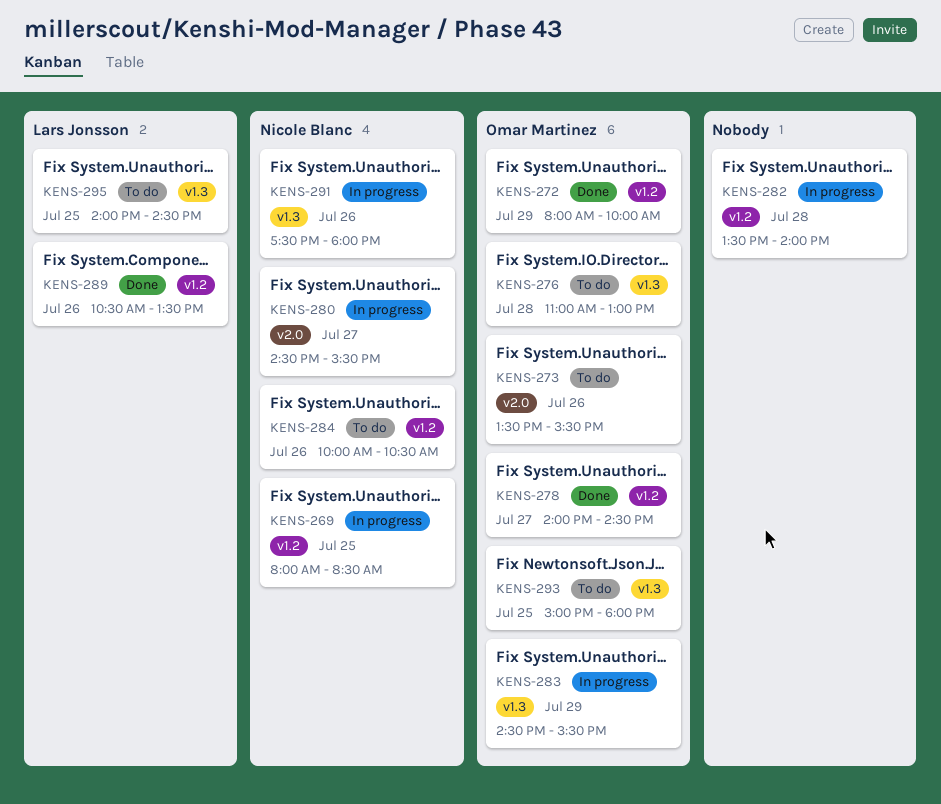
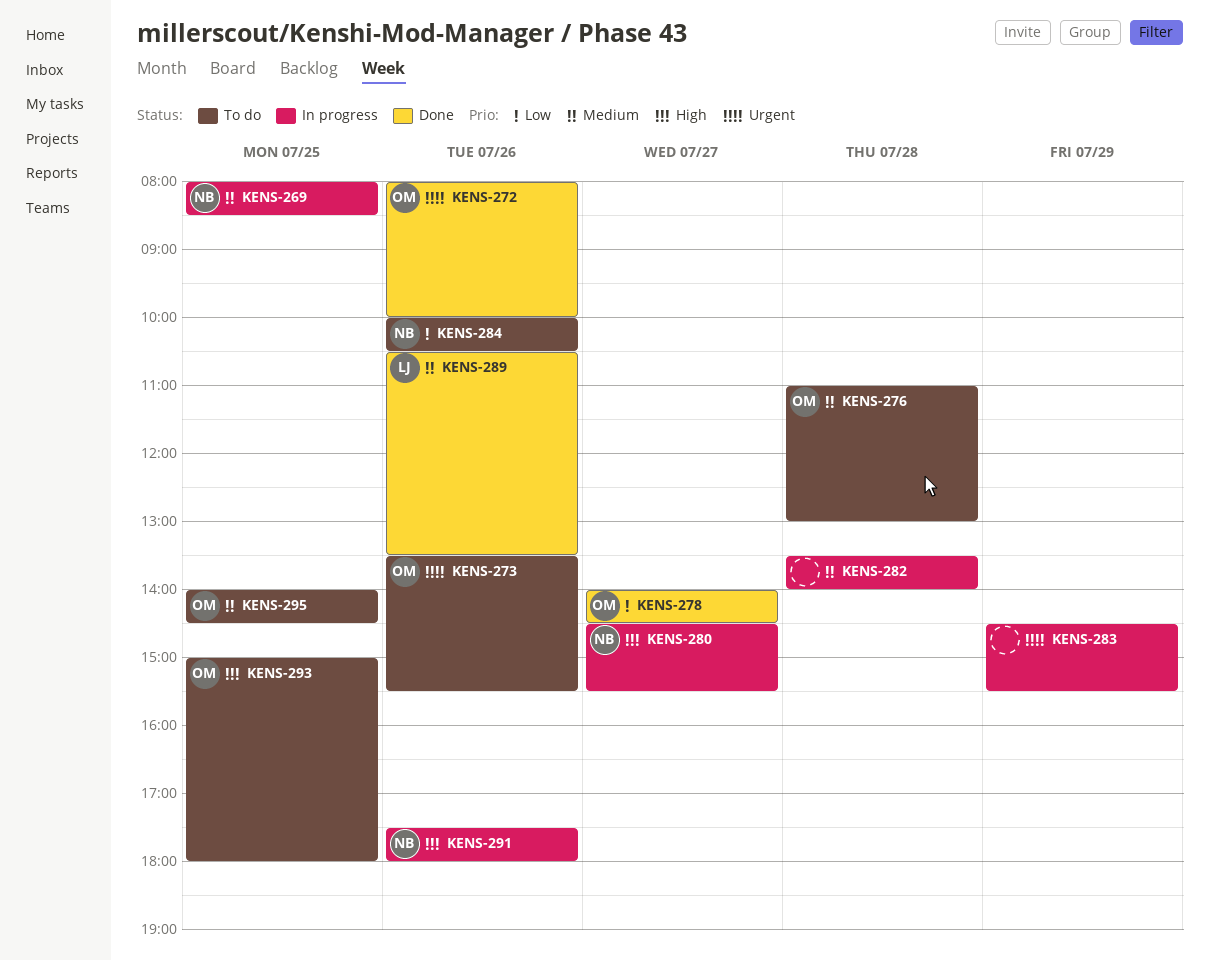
KENS-272, day: Jul 29 -> Jul 26
KENS-283, owner: Omar Martinez -> none
KENS-295, owner: Lars Jonsson -> Omar Martinez

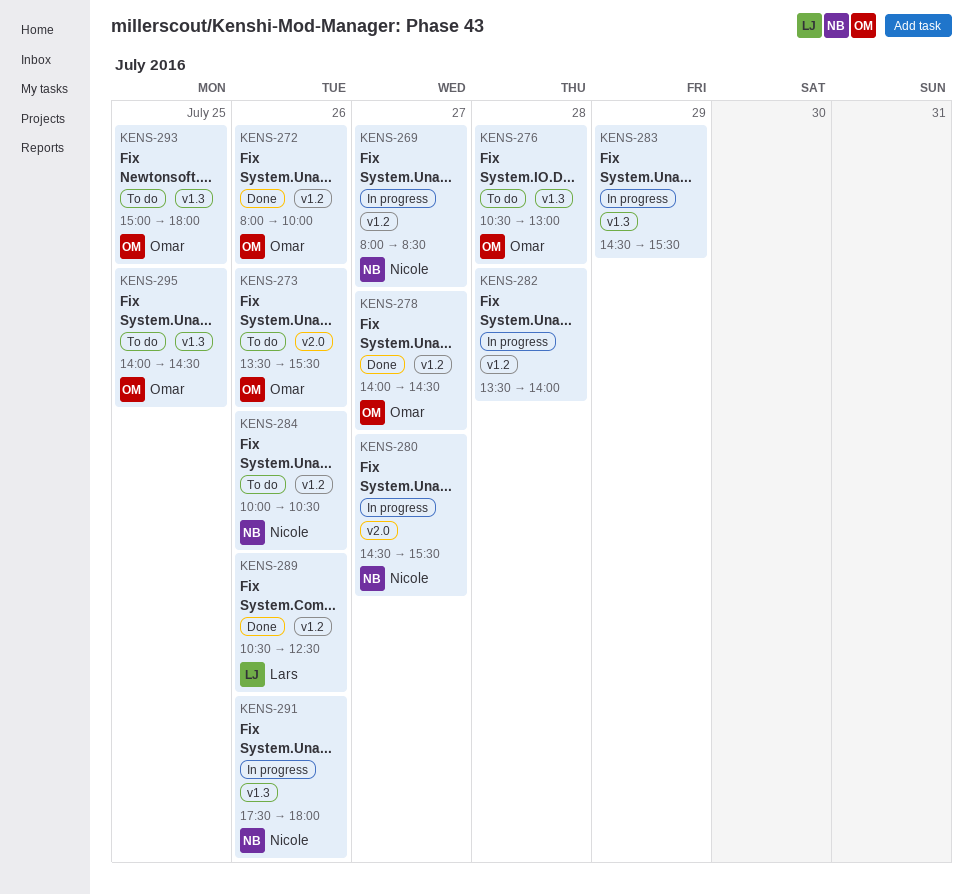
KENS-269, day: Jul 25 -> Jul 27
KENS-276, begins: 11:00 -> 10:30
KENS-289, ends: 13:30 -> 12:30

